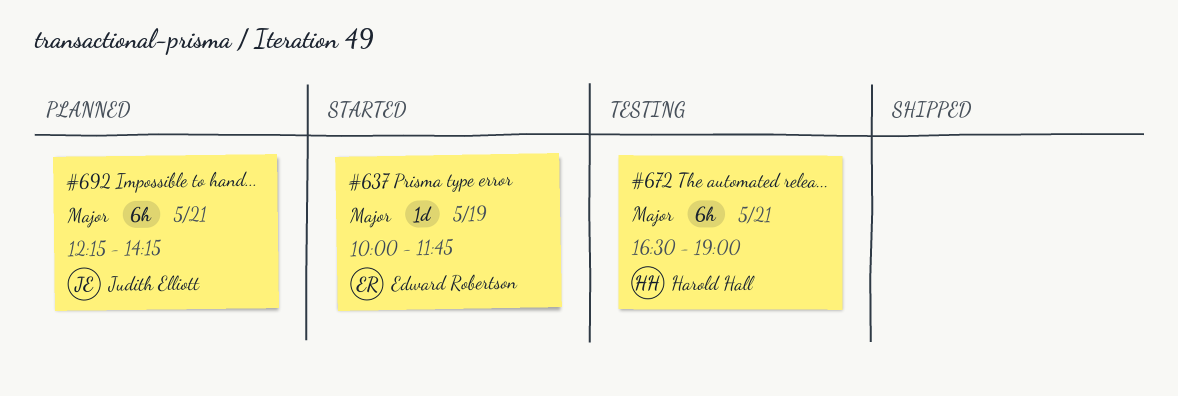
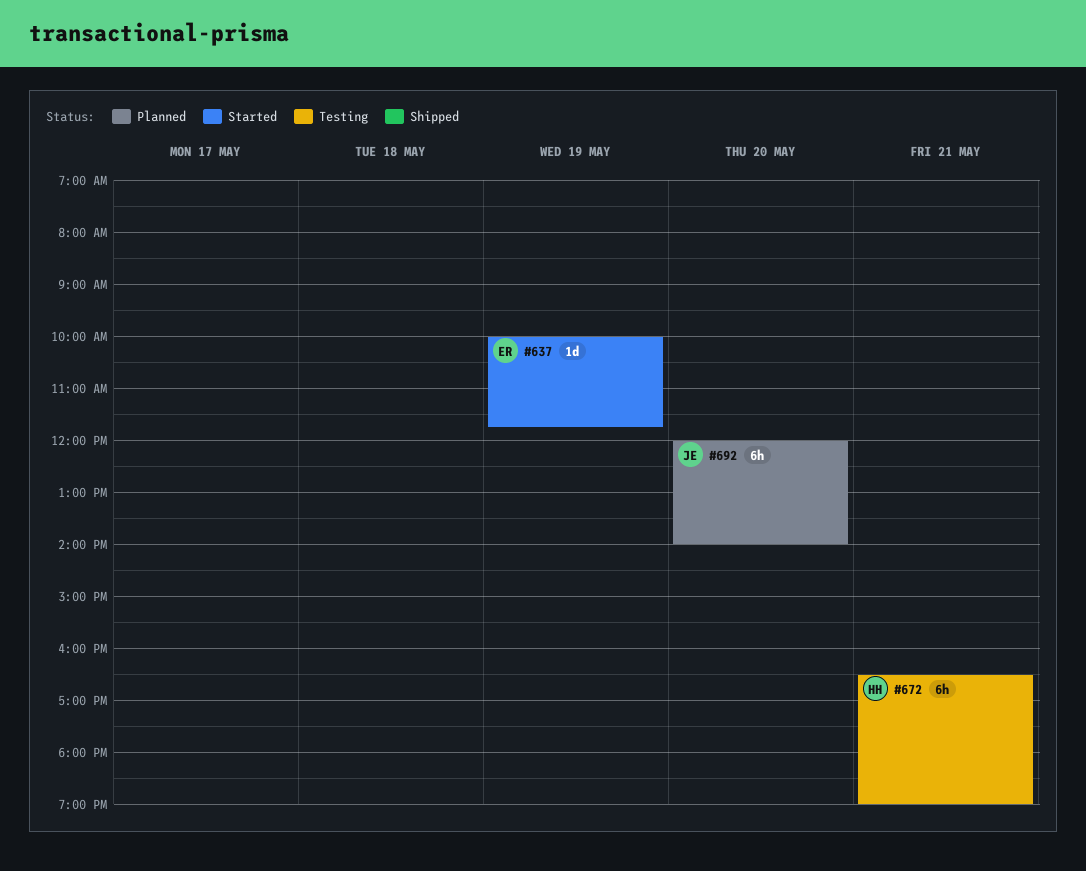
#692, day: May 21 -> May 20
#692, begins: 12:15 -> 12:00
#692, ends: 14:15 -> 14:00

